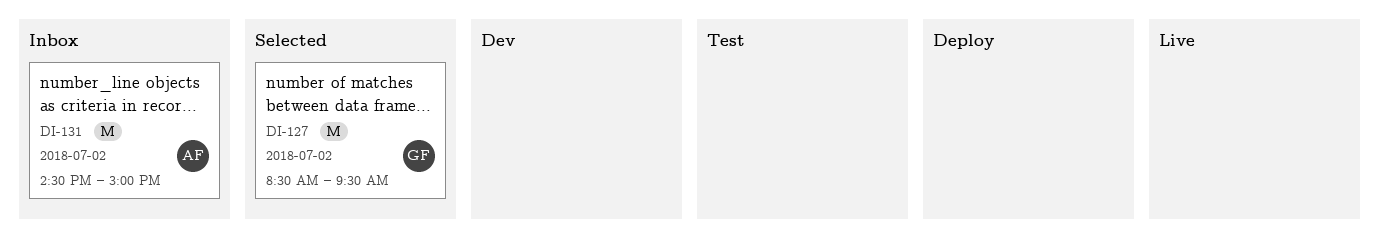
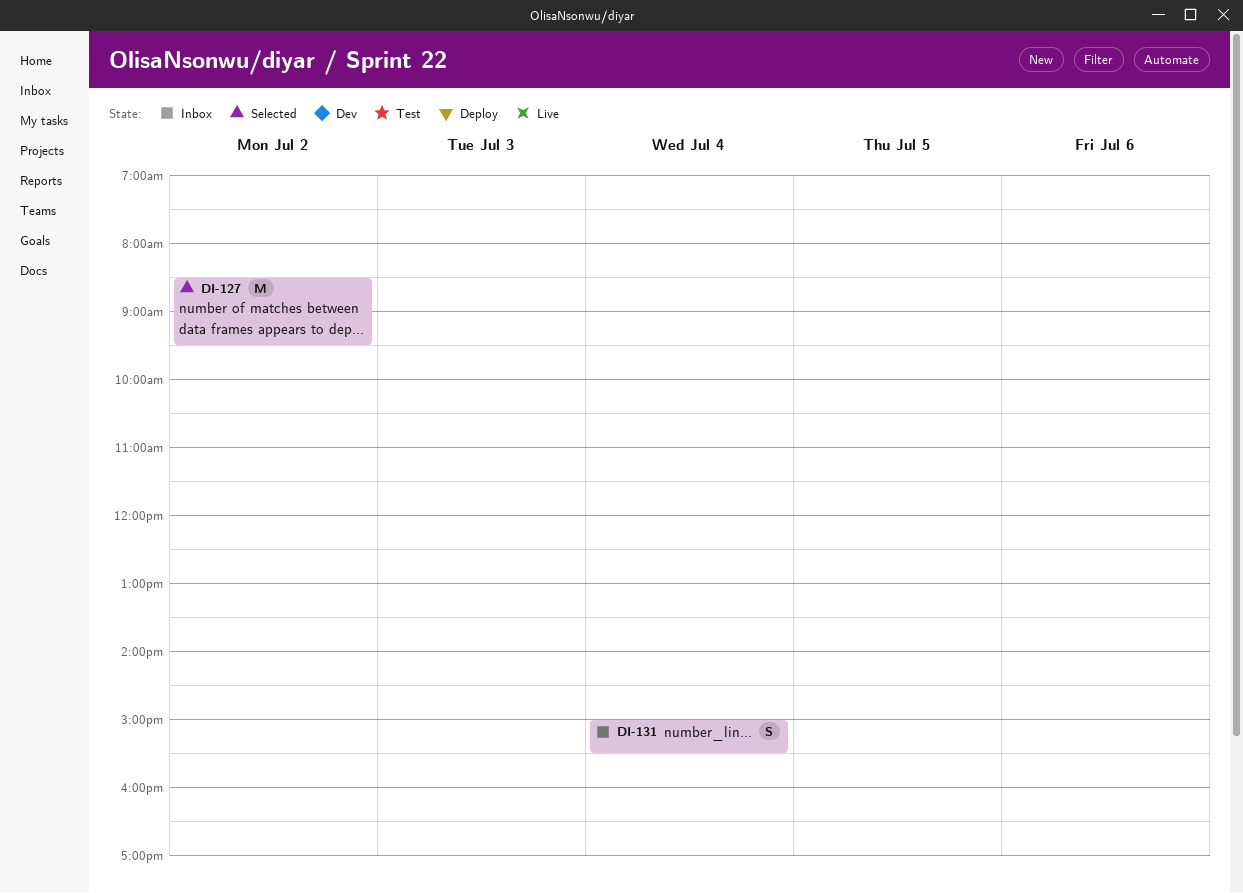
DI-131, estimate: M -> S
DI-131, day: Jul 2 -> Jul 4
DI-131, begins: 14:30 -> 15:00
DI-131, ends: 15:00 -> 15:30

